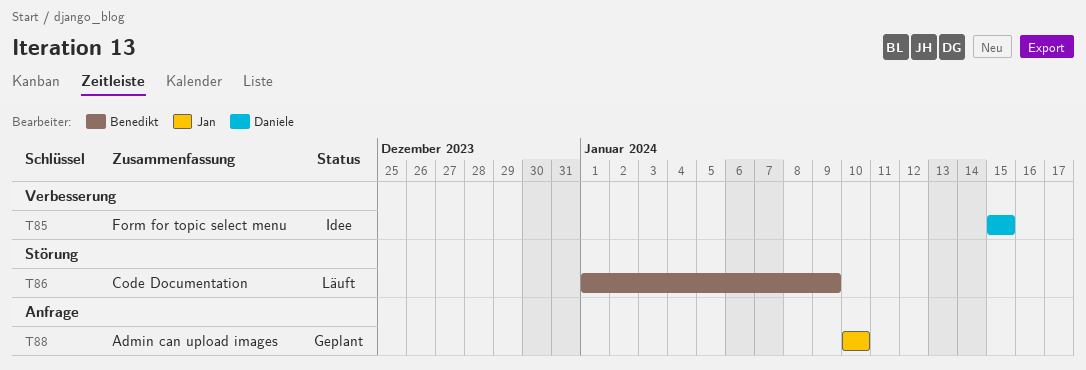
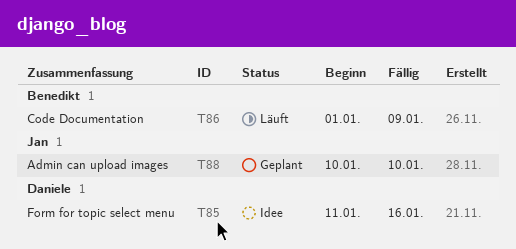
T85, start: Jan 15 -> Jan 11
T85, due: Jan 15 -> Jan 16

